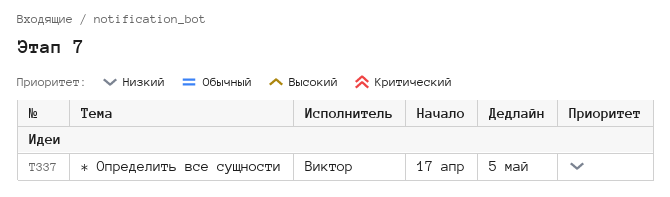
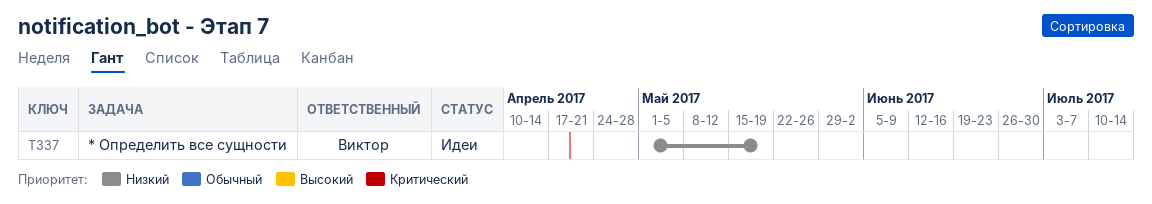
T337, start: Apr 17 -> May 1
T337, due: May 5 -> May 19

